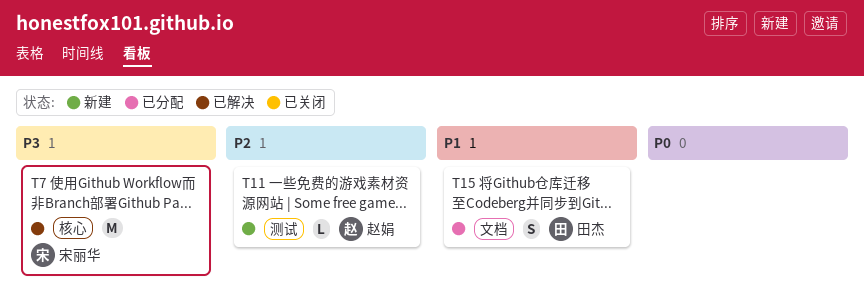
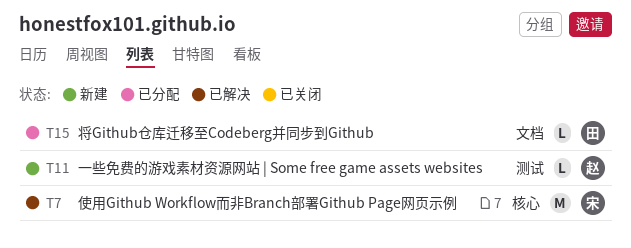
T15, estimate: S -> L

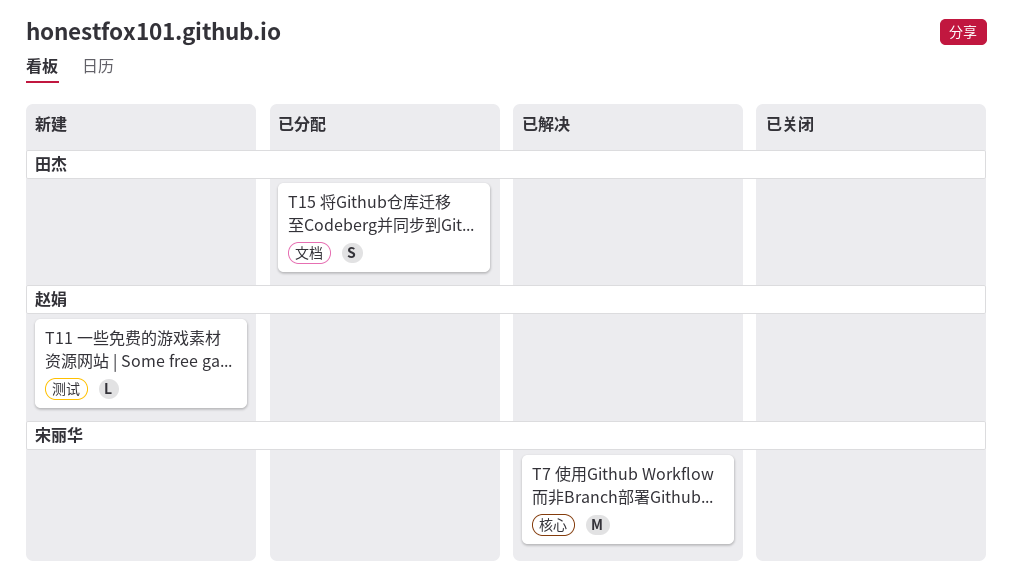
T15, estimate: L -> S

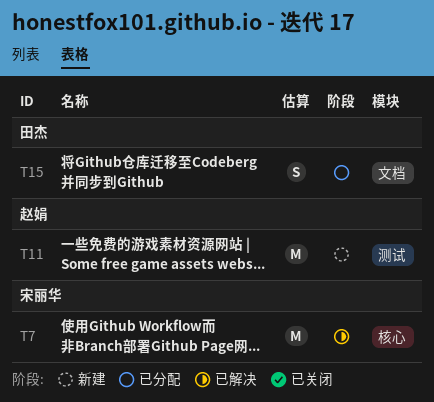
T11, estimate: L -> M

